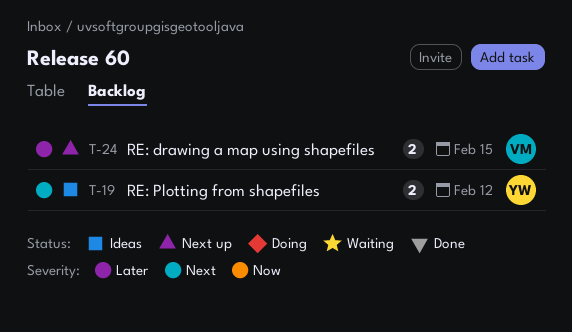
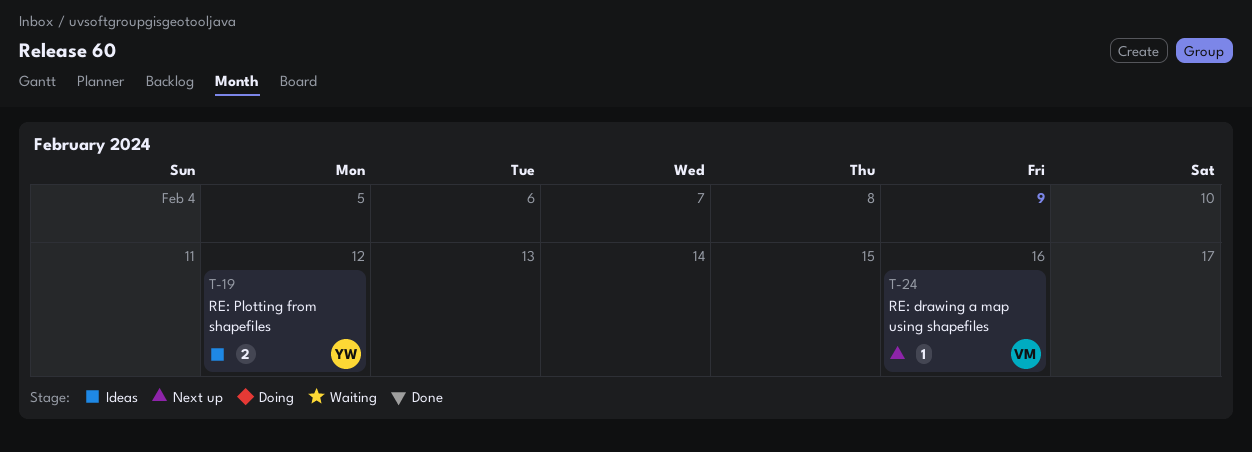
T-24, estimate: 2 -> 1
T-24, due: Feb 15 -> Feb 16

